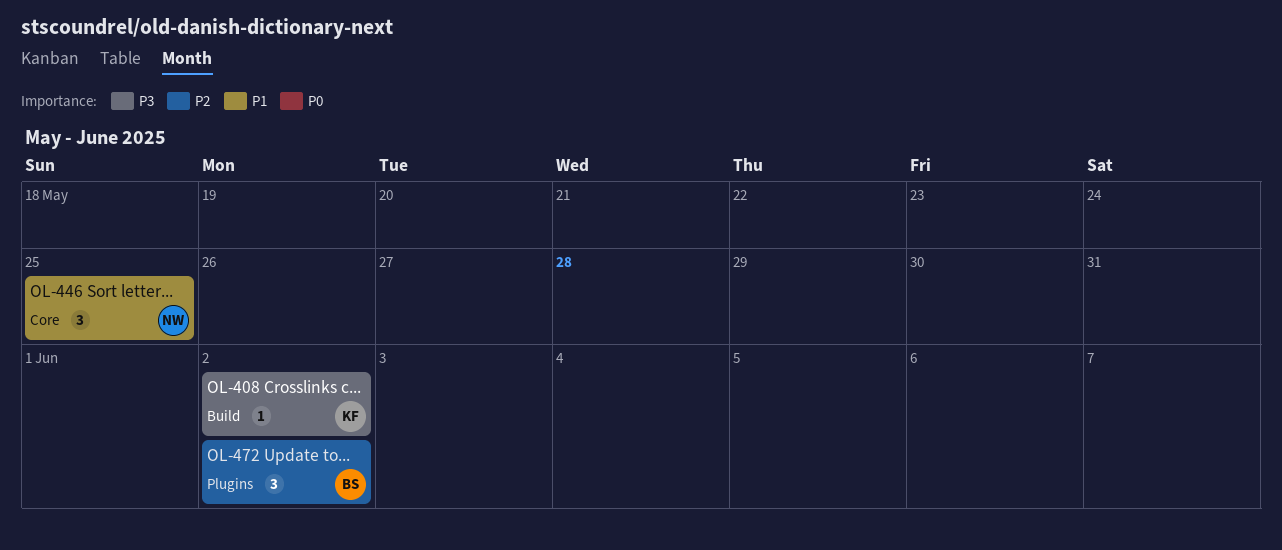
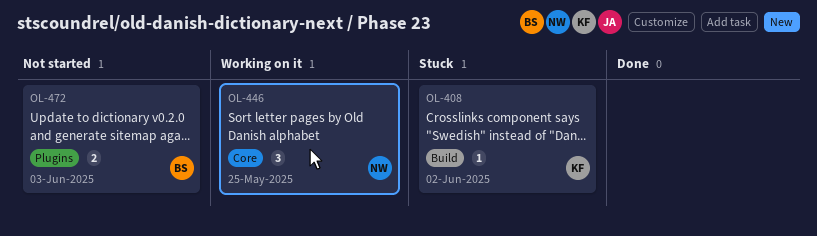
OL-472, estimate: 3 -> 2
OL-472, due: Jun 2 -> Jun 3

